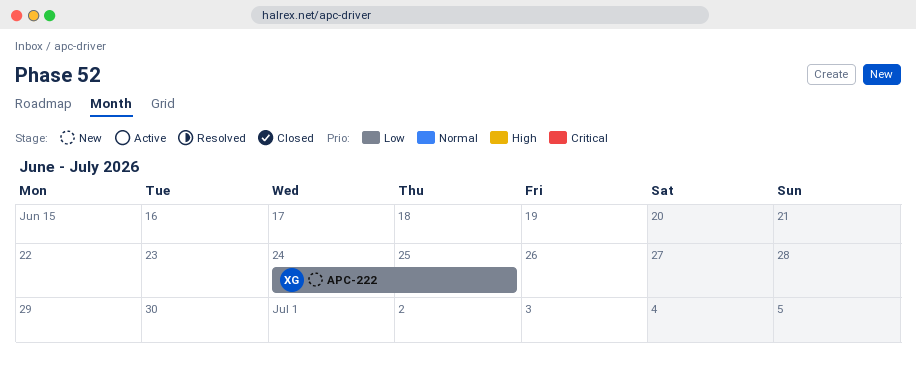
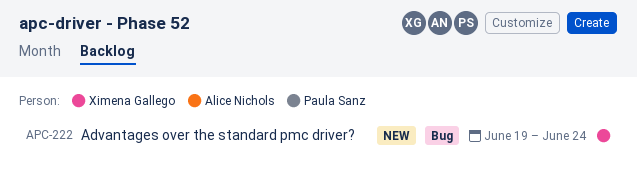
APC-222, start: Jun 24 -> Jun 19
APC-222, due: Jun 25 -> Jun 24

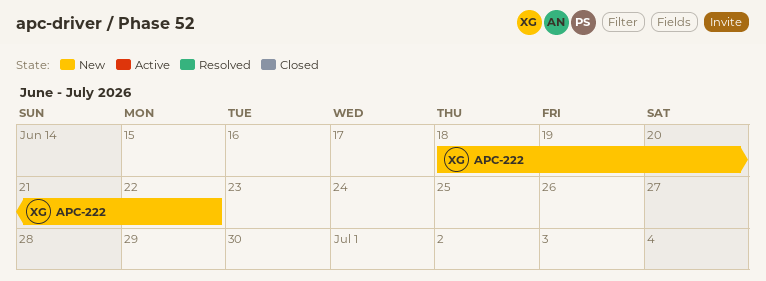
APC-222, start: Jun 19 -> Jun 18
APC-222, due: Jun 24 -> Jun 22

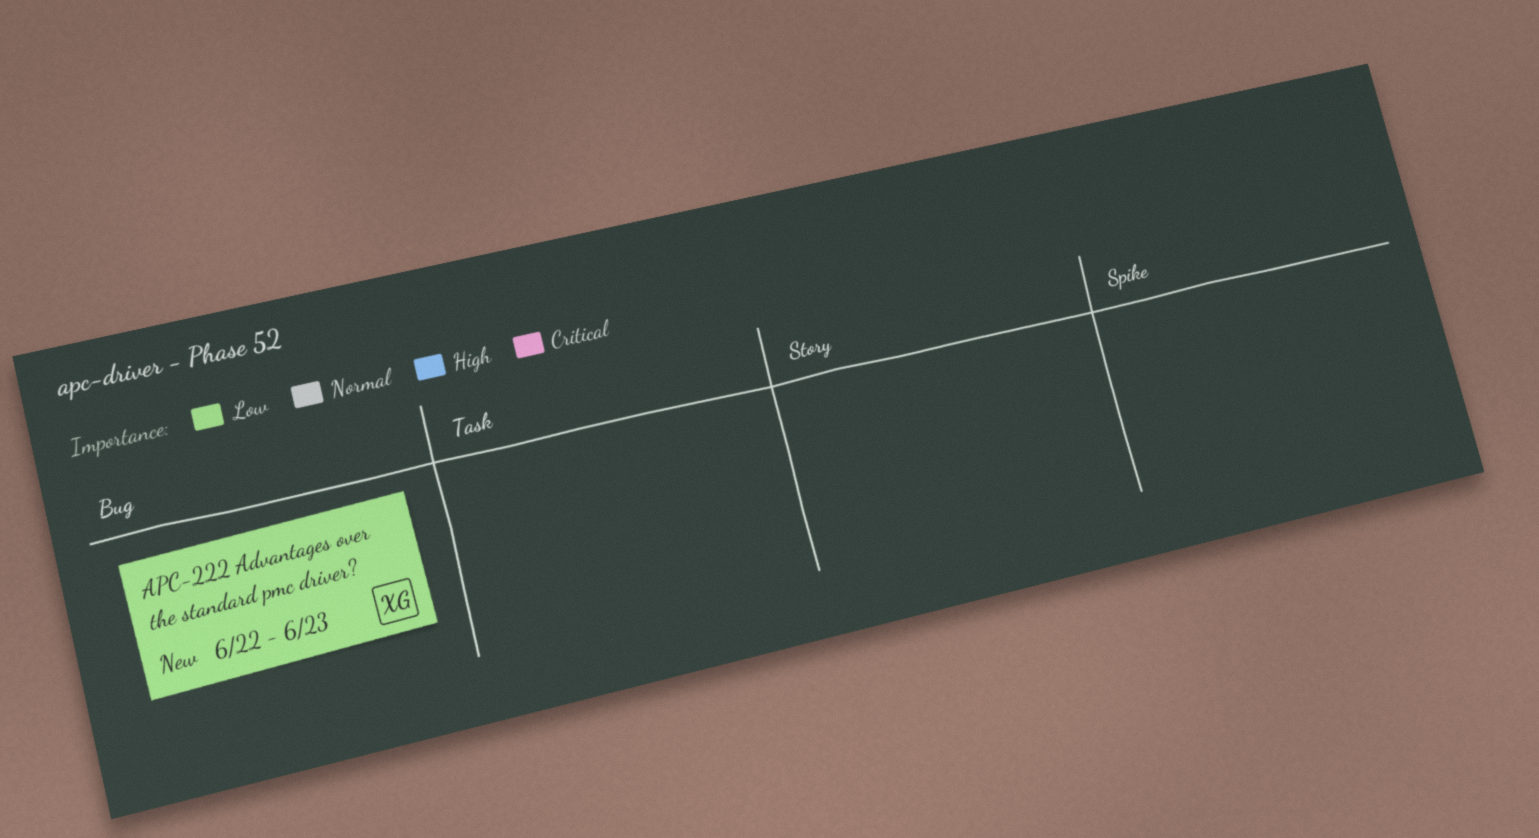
APC-222, start: Jun 18 -> Jun 22
APC-222, due: Jun 22 -> Jun 23

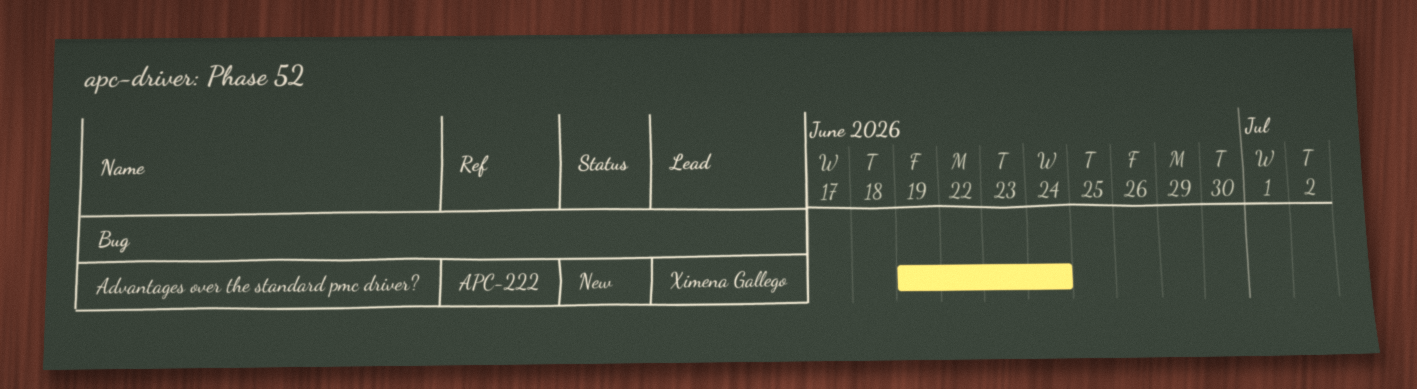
APC-222, start: Jun 22 -> Jun 19
APC-222, due: Jun 23 -> Jun 24

